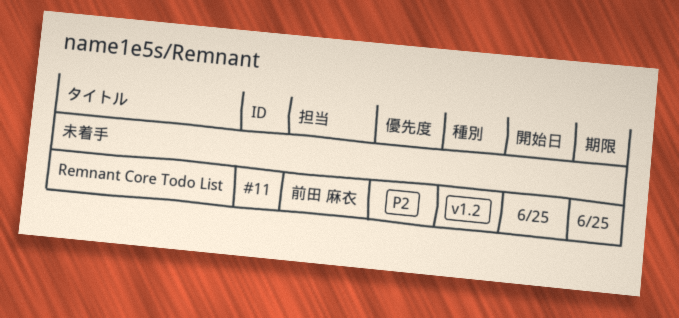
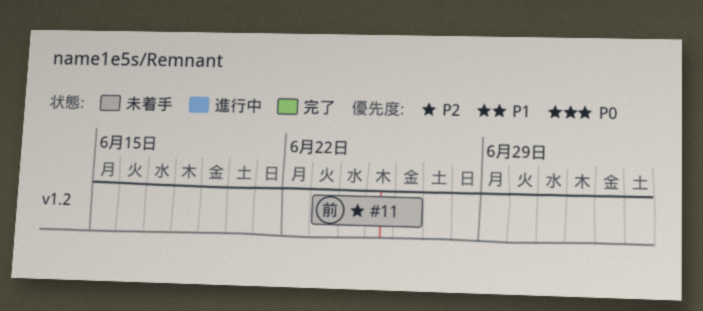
#11, start: Jun 25 -> Jun 23
#11, due: Jun 25 -> Jun 26

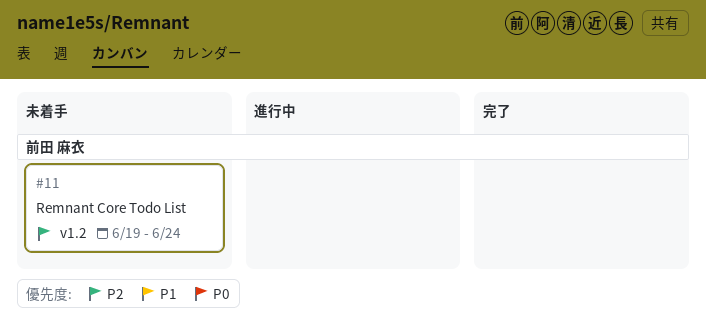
#11, start: Jun 23 -> Jun 19
#11, due: Jun 26 -> Jun 24

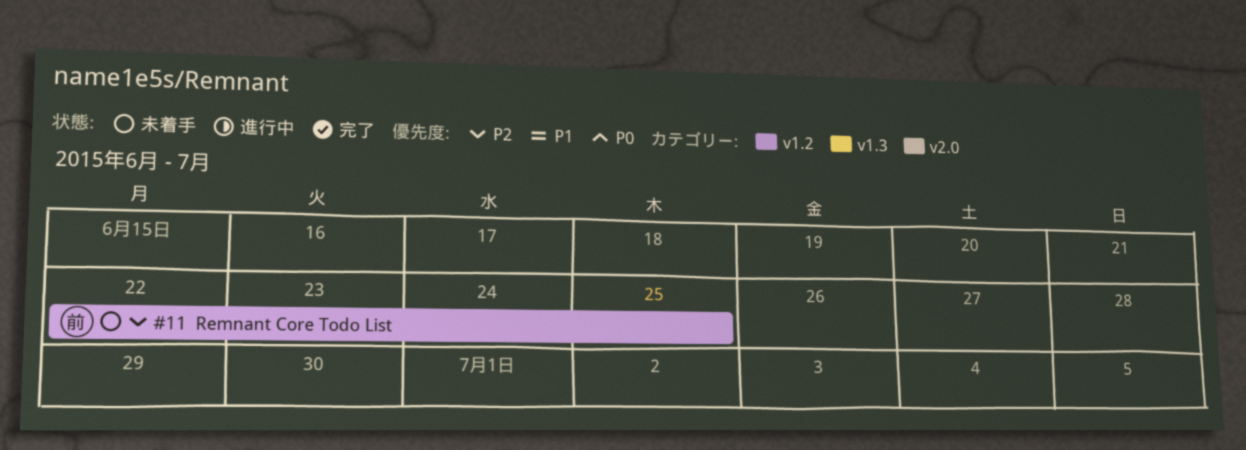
#11, start: Jun 19 -> Jun 22
#11, due: Jun 24 -> Jun 25

